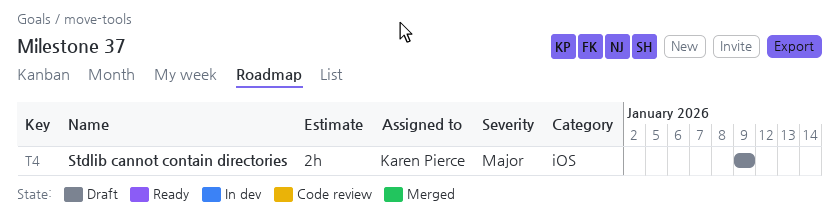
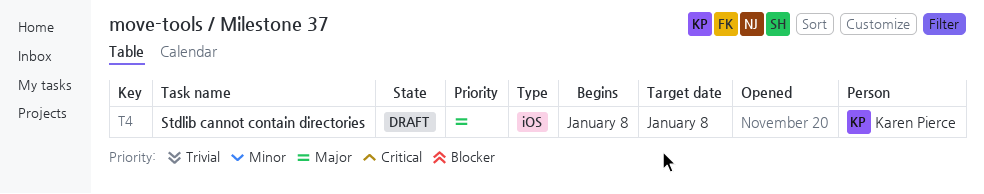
T4, start: Jan 9 -> Jan 8
T4, due: Jan 9 -> Jan 8

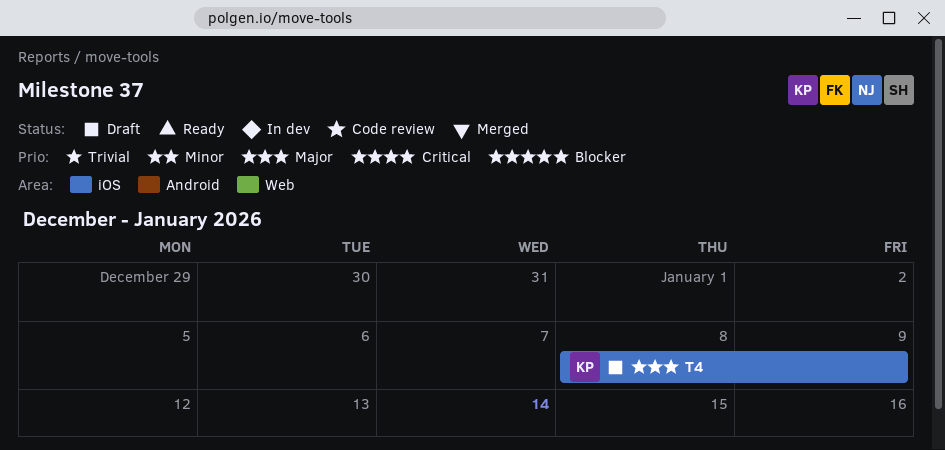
T4, due: Jan 8 -> Jan 9

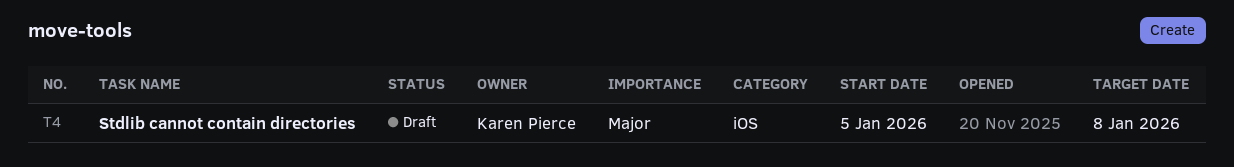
T4, start: Jan 8 -> Jan 5
T4, due: Jan 9 -> Jan 8

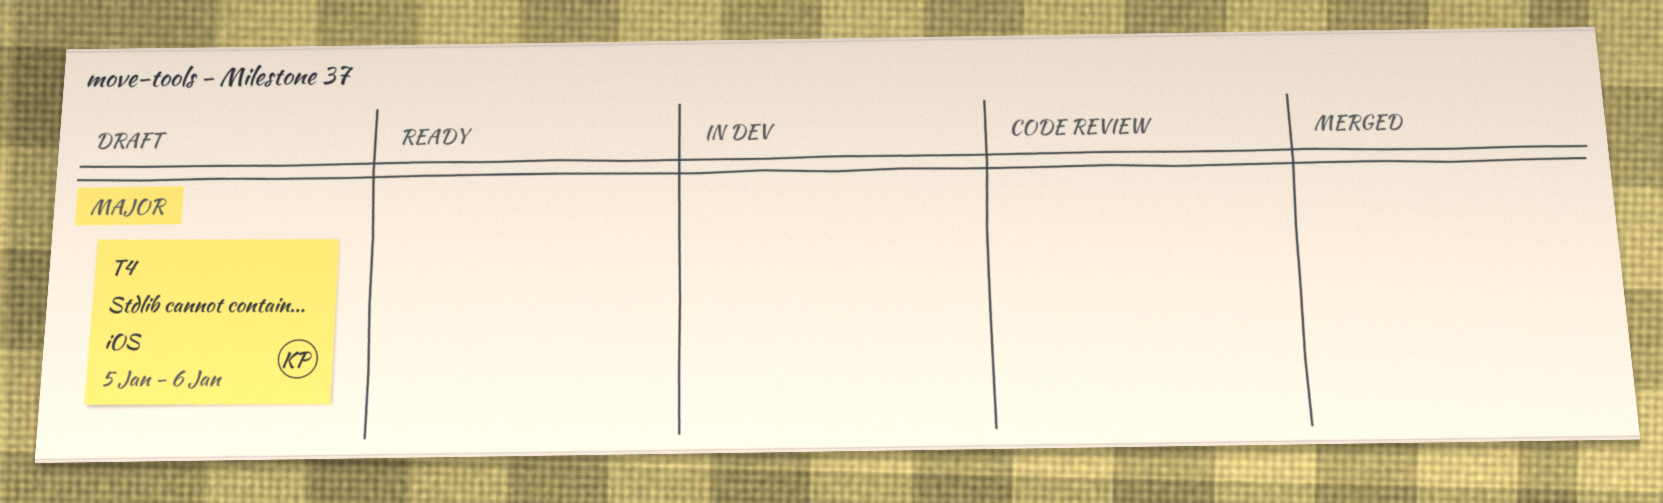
T4, due: Jan 8 -> Jan 6

